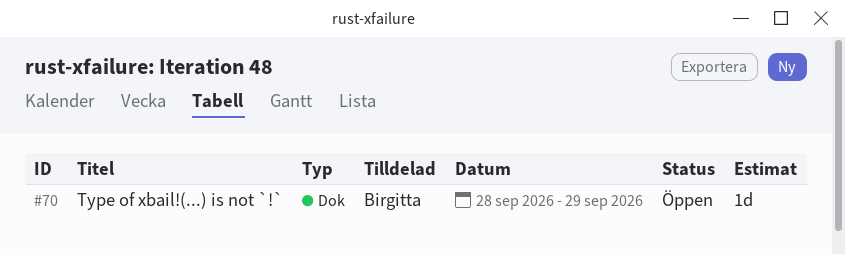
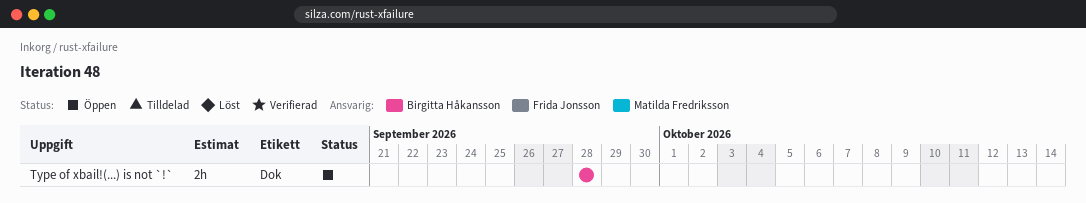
Type of xbail!(...) is not `!`, estimate: 1d -> 2h
Type of xbail!(...) is not `!`, due: Sep 29 -> Sep 28

